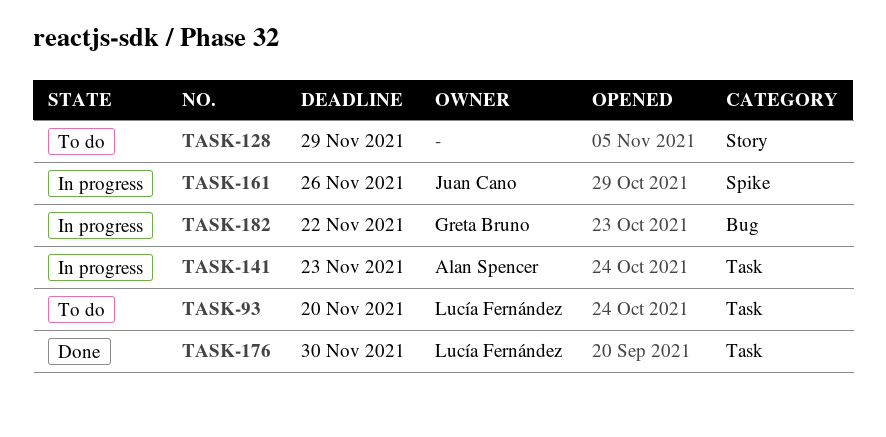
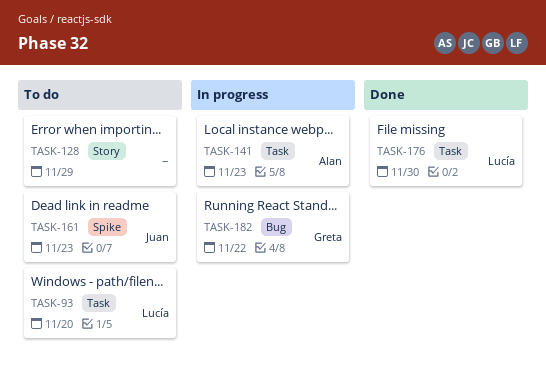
TASK-161, status: In progress -> To do
TASK-161, due: Nov 26 -> Nov 23

